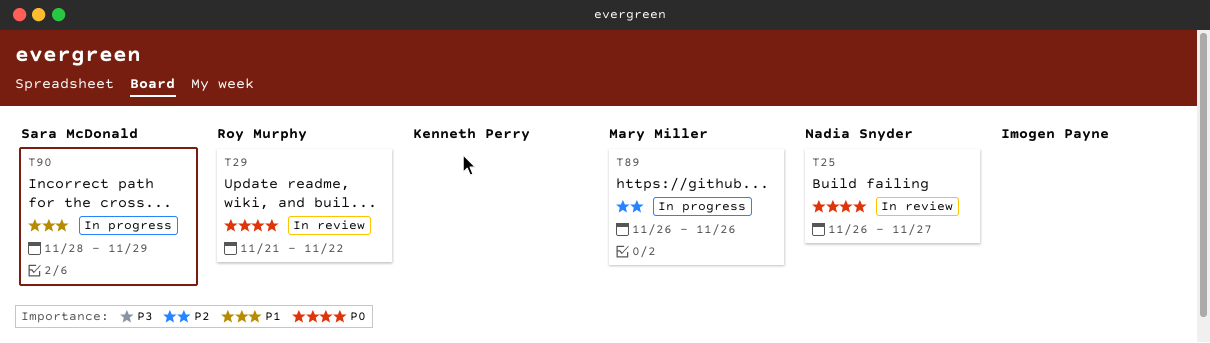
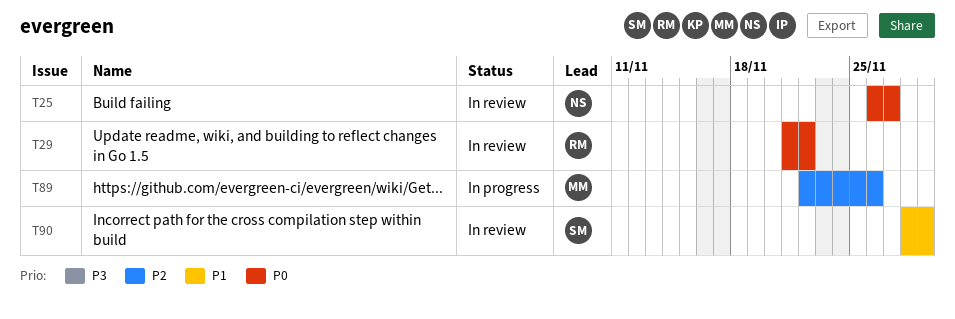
T89, start: Nov 26 -> Nov 22
T90, status: In progress -> In review

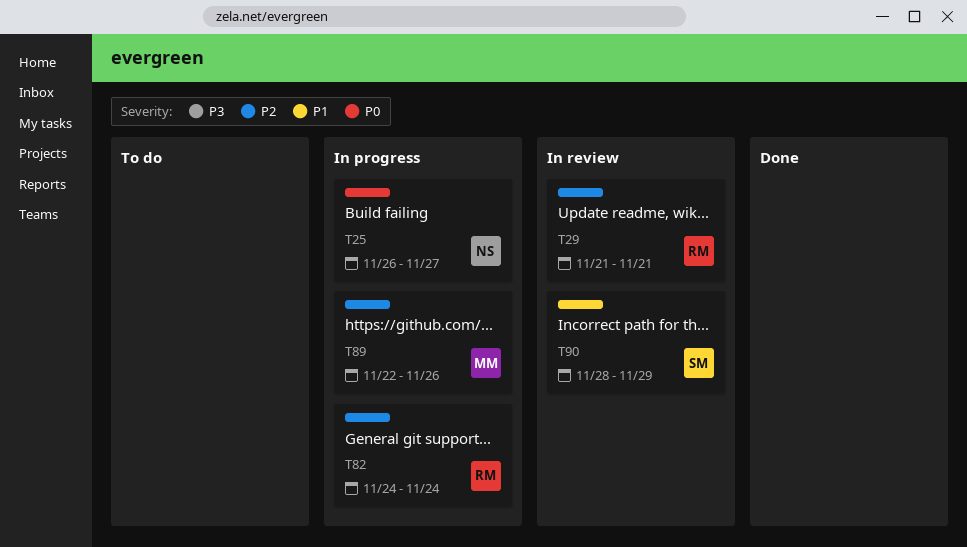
T25, status: In review -> In progress
T29, priority: P0 -> P2
T29, due: Nov 22 -> Nov 21
T82: none -> present

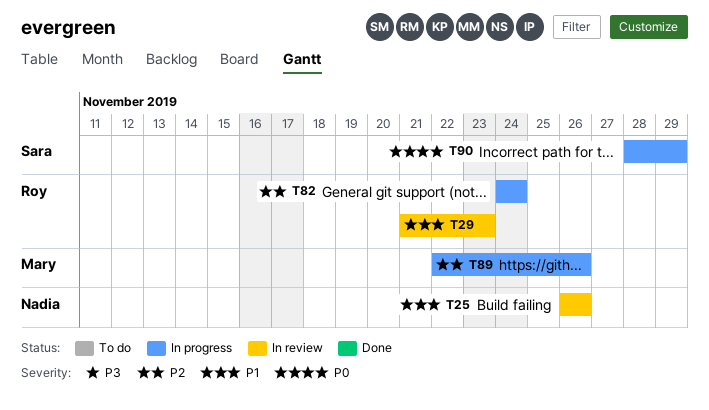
T25, status: In progress -> In review
T25, priority: P0 -> P1
T25, due: Nov 27 -> Nov 26
T29, priority: P2 -> P1
T29, due: Nov 21 -> Nov 23
T90, status: In review -> In progress
T90, priority: P1 -> P0

